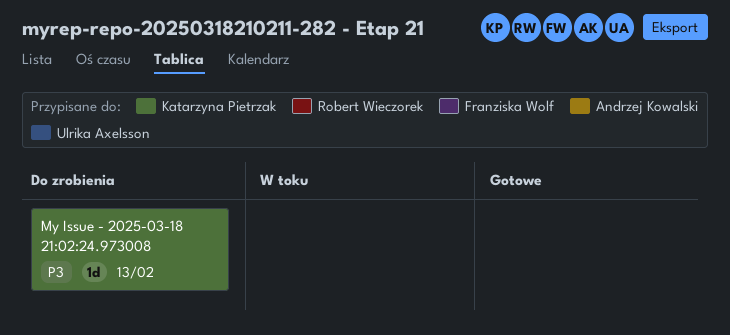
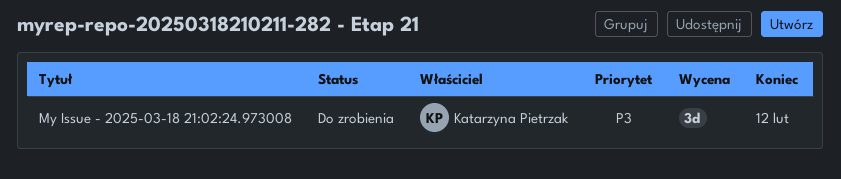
My Issue - 2025-03-18 21:02:24.973008, estimate: 1d -> 3d
My Issue - 2025-03-18 21:02:24.973008, due: Feb 13 -> Feb 12

